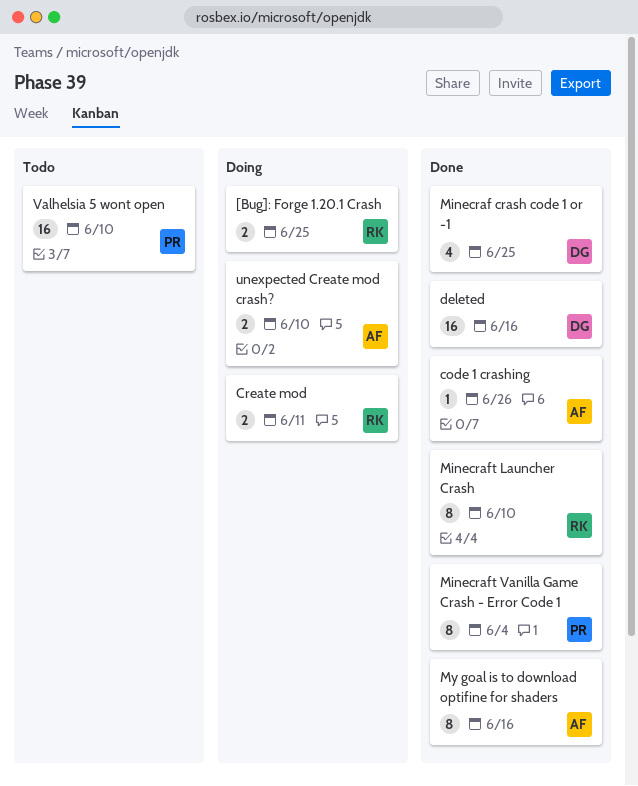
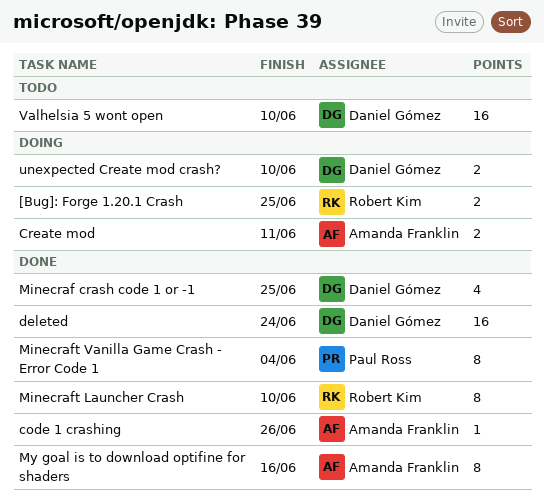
Create mod, owner: Robert Kim -> Amanda Franklin
deleted, due: Jun 16 -> Jun 24
unexpected Create mod crash?, owner: Amanda Franklin -> Daniel Gómez
Valhelsia 5 wont open, owner: Paul Ross -> Daniel Gómez

